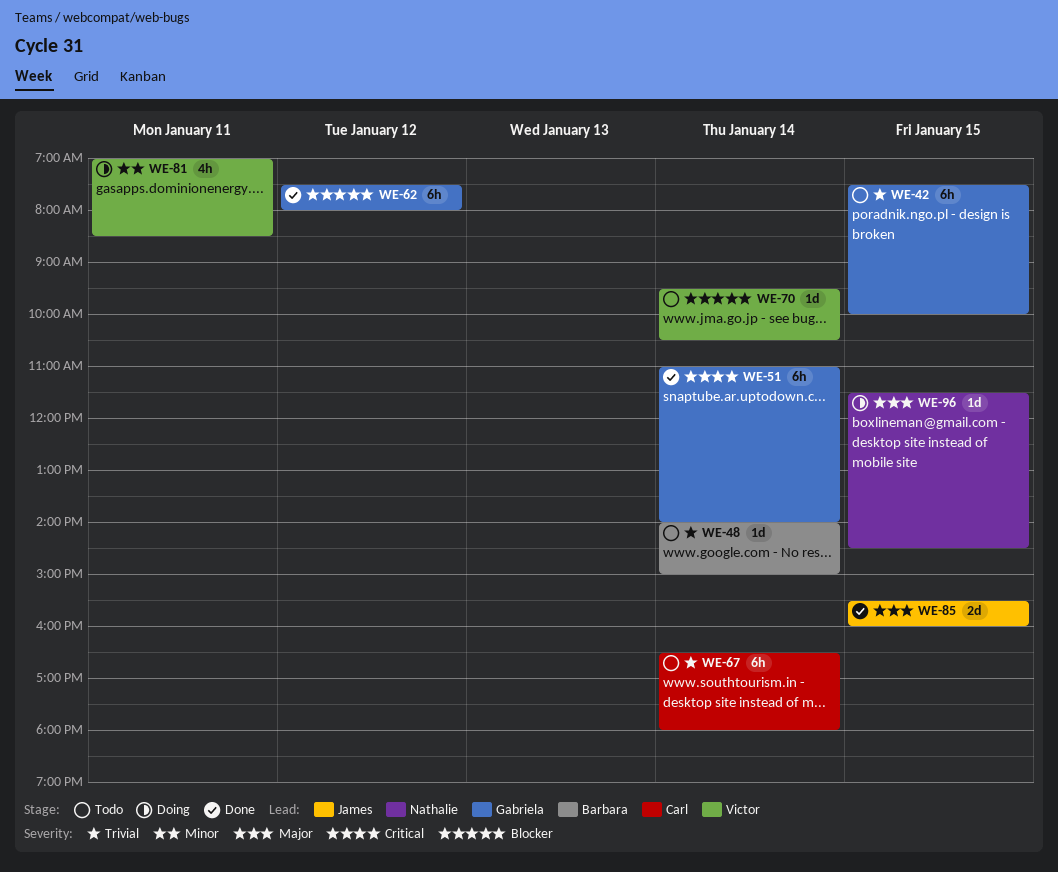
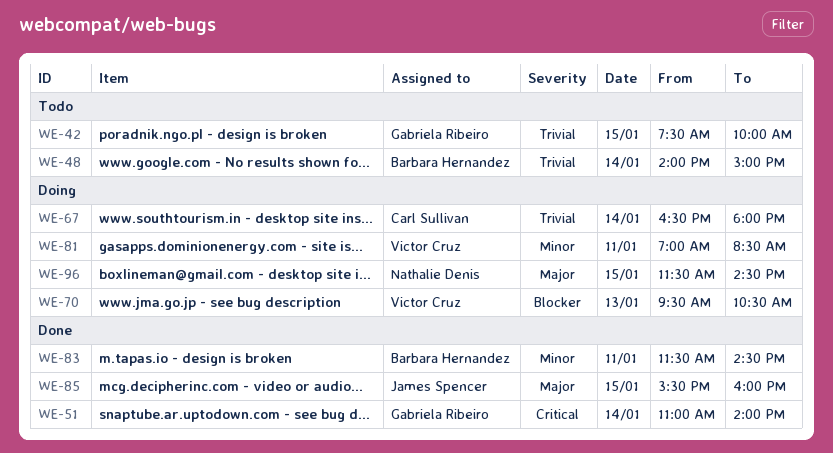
WE-62: present -> none
WE-67, status: Todo -> Doing
WE-70, status: Todo -> Doing
WE-70, day: Jan 14 -> Jan 13
WE-83: none -> present

